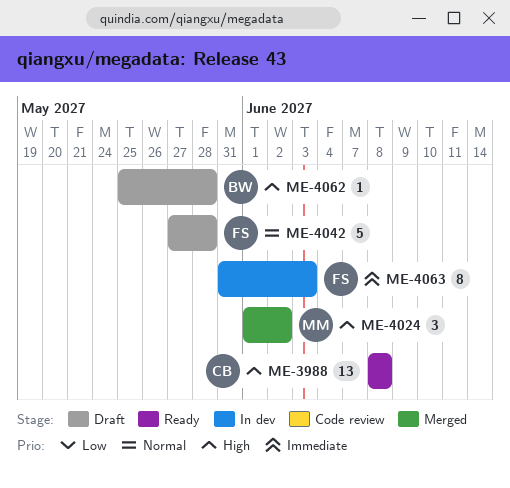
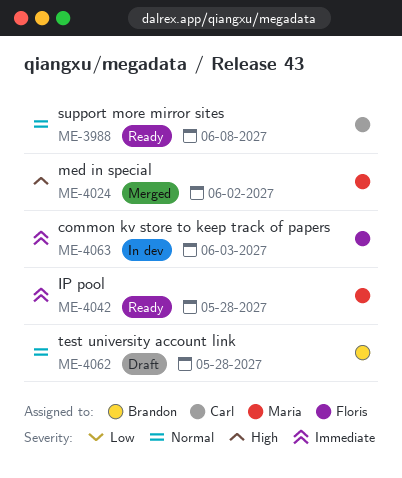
ME-3988, priority: High -> Normal
ME-4042, status: Draft -> Ready
ME-4042, owner: Floris -> Maria
ME-4042, priority: Normal -> Immediate
ME-4062, priority: High -> Normal

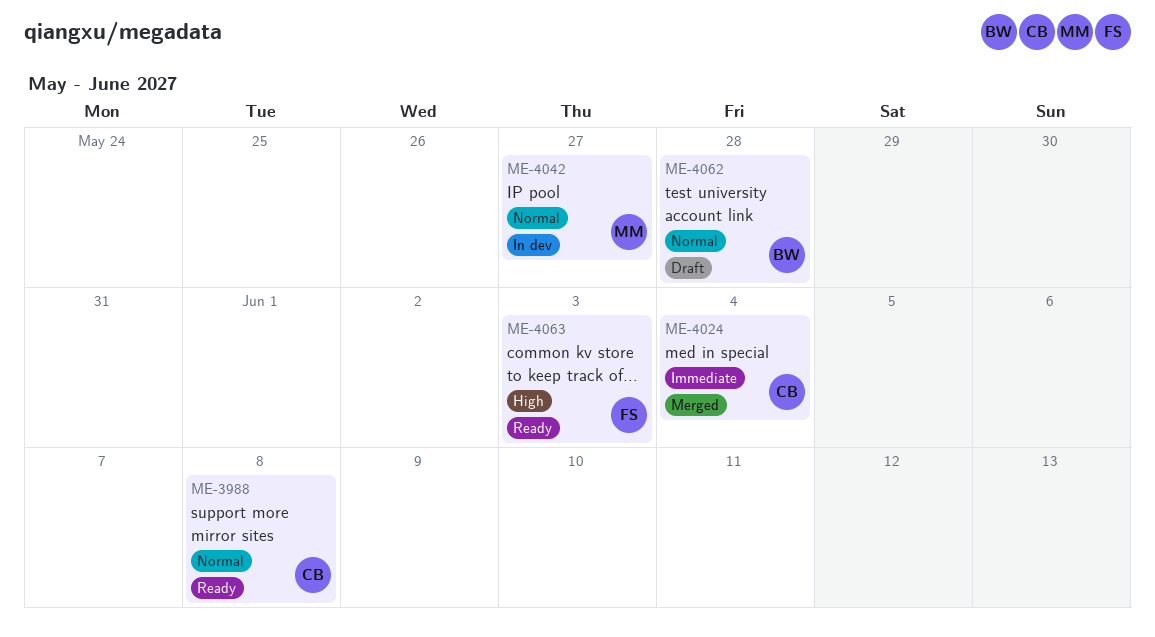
ME-4024, owner: Maria -> Carl
ME-4024, priority: High -> Immediate
ME-4024, due: Jun 2 -> Jun 4
ME-4042, status: Ready -> In dev
ME-4042, priority: Immediate -> Normal
ME-4042, due: May 28 -> May 27
ME-4063, status: In dev -> Ready
ME-4063, priority: Immediate -> High

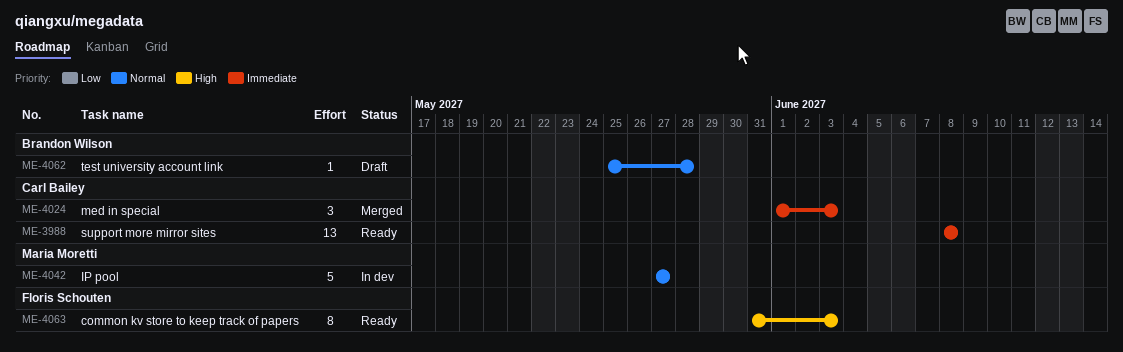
ME-3988, priority: Normal -> Immediate
ME-4024, due: Jun 4 -> Jun 3

